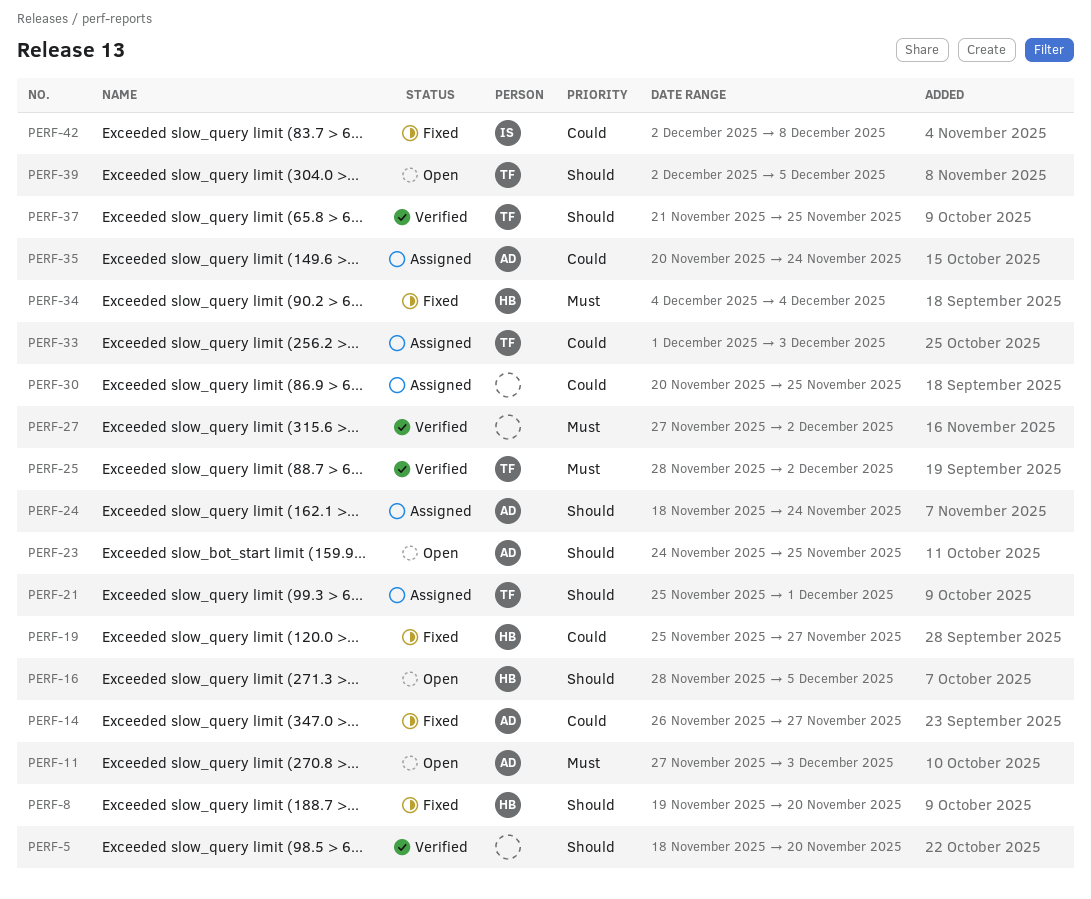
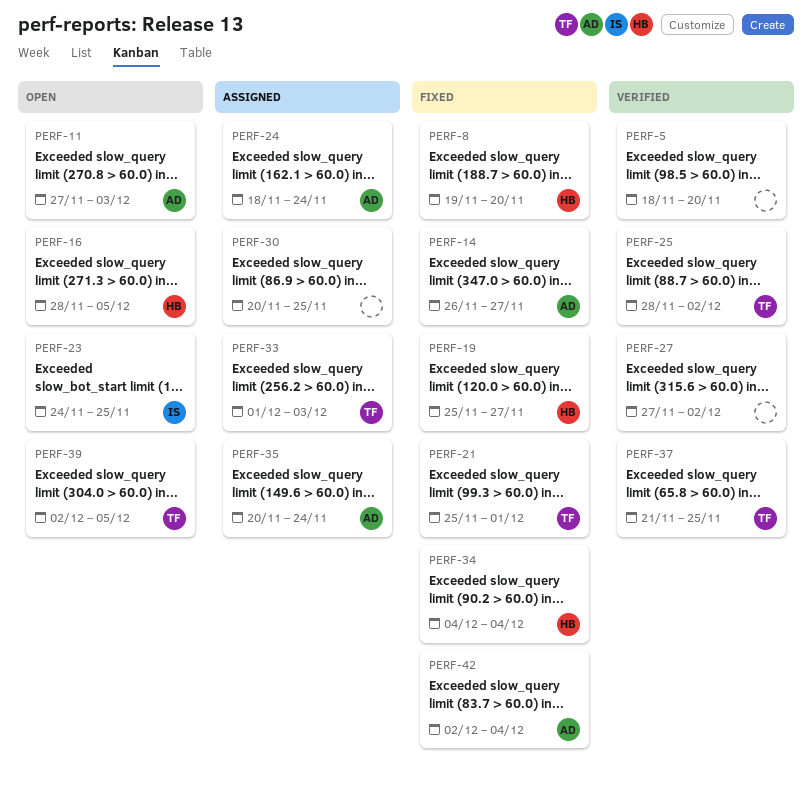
PERF-21, status: Assigned -> Fixed
PERF-23, owner: AD -> IS
PERF-42, owner: IS -> AD
PERF-42, due: Dec 8 -> Dec 4

